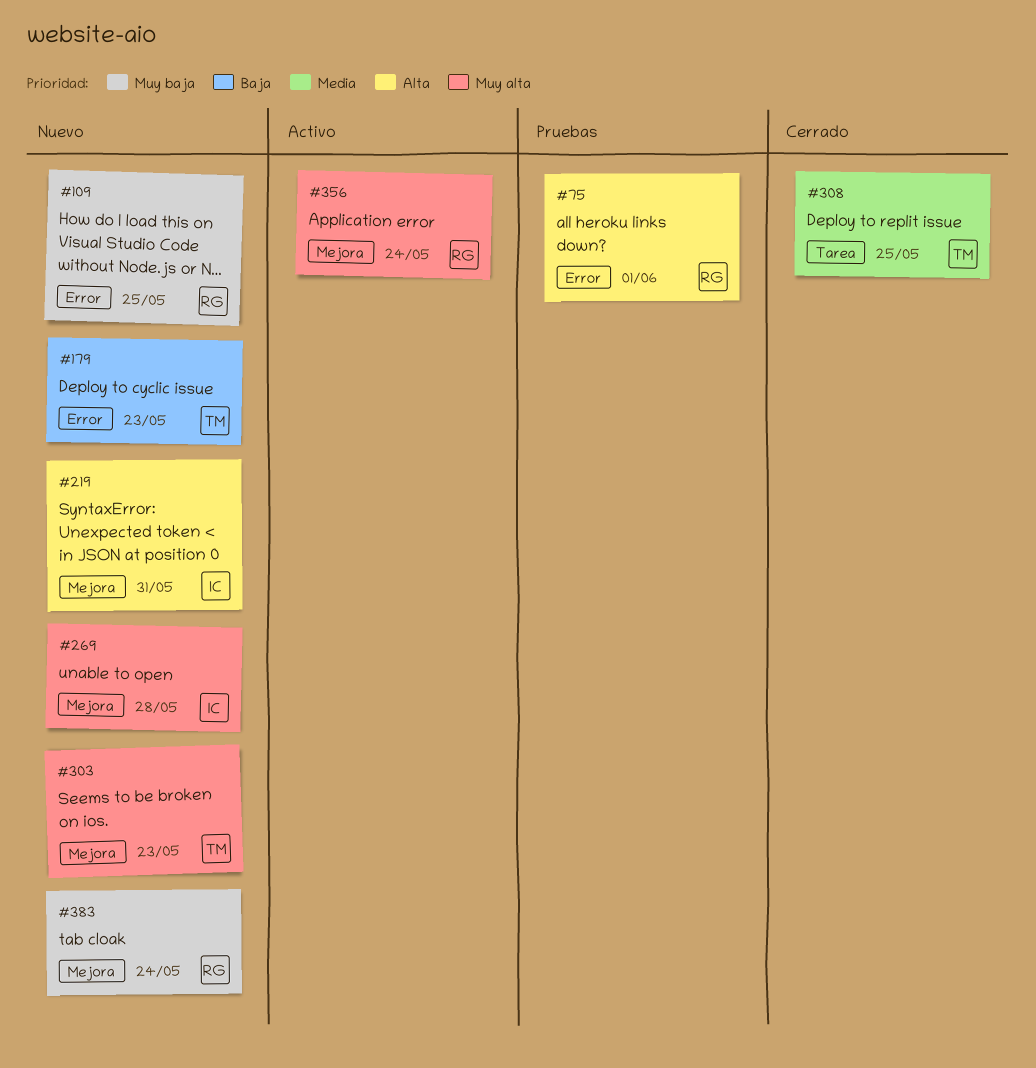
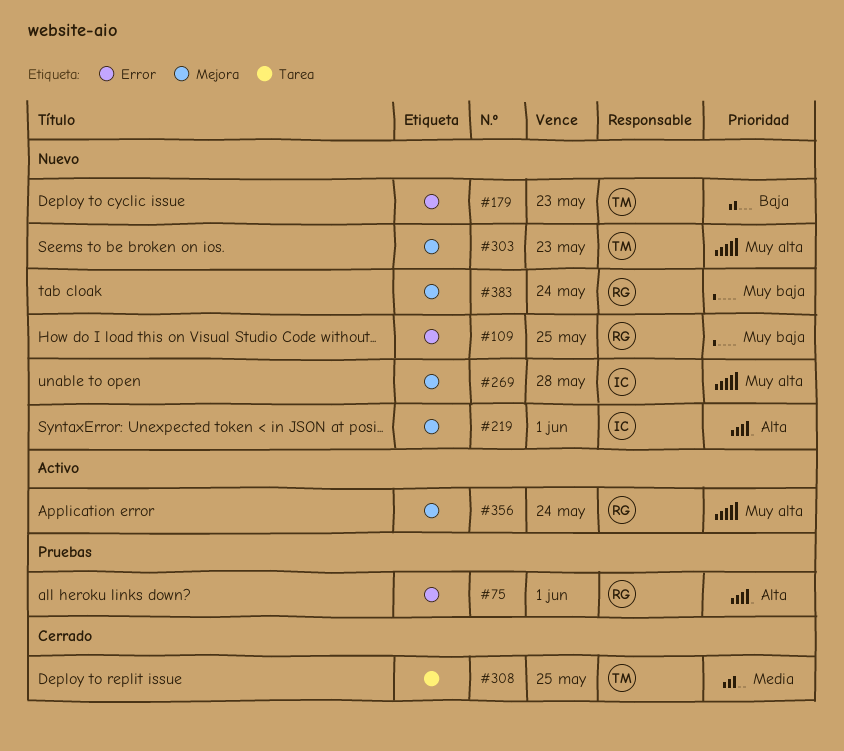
#219, due: May 31 -> Jun 1

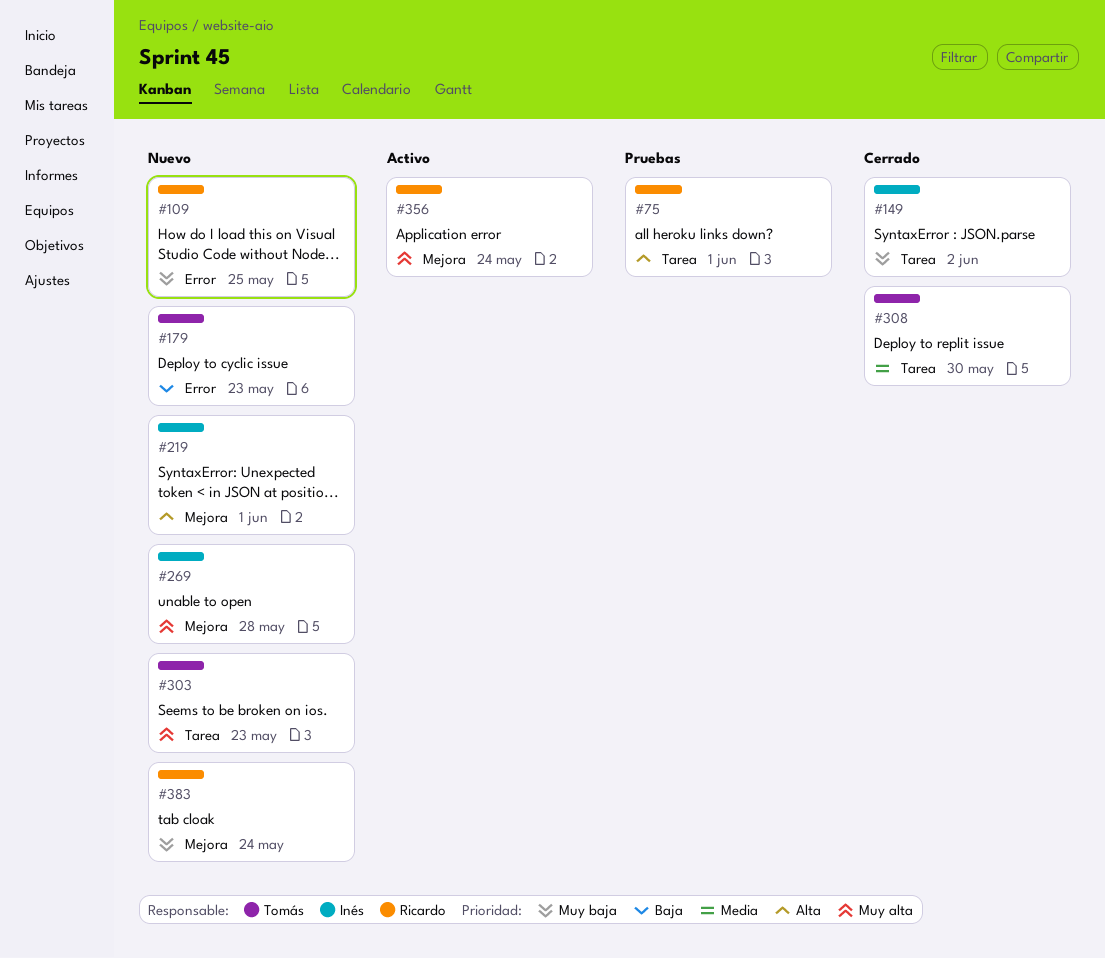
#75, label: Error -> Tarea
#149: none -> present
#303, label: Mejora -> Tarea
#308, due: May 25 -> May 30

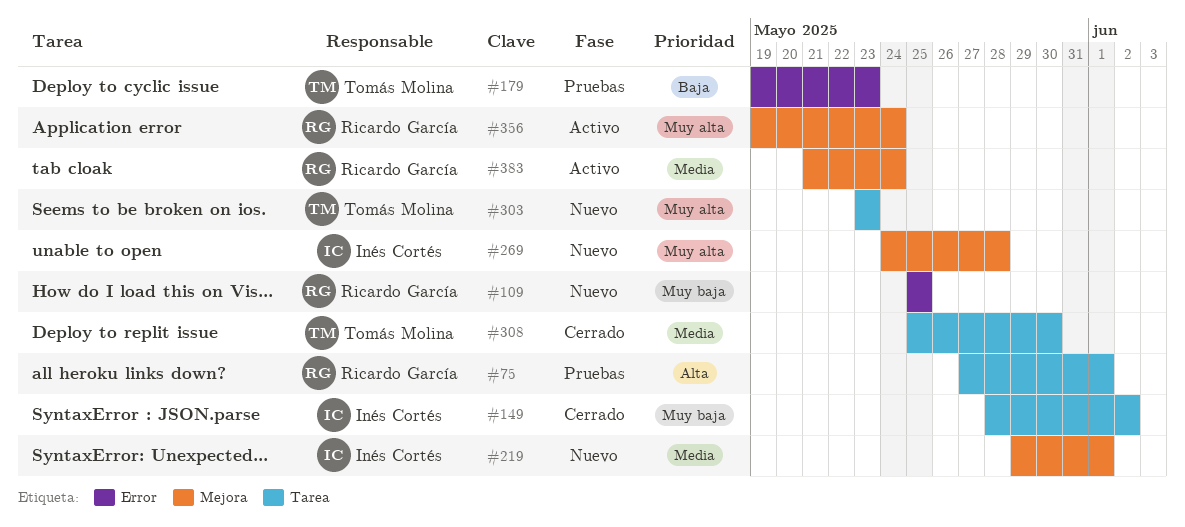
#179, status: Nuevo -> Pruebas
#219, priority: Alta -> Media
#383, status: Nuevo -> Activo
#383, priority: Muy baja -> Media

